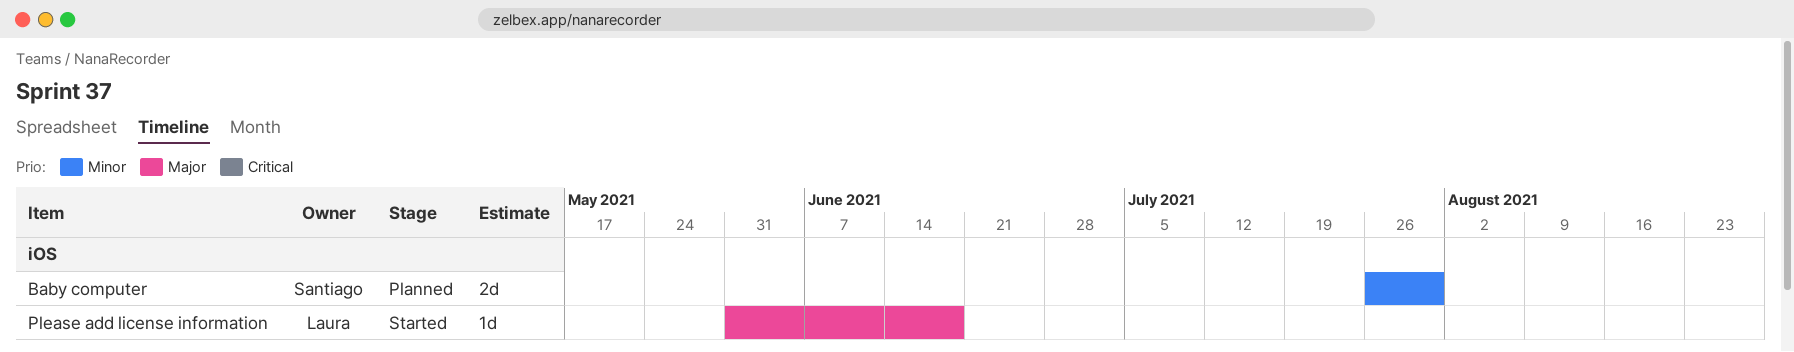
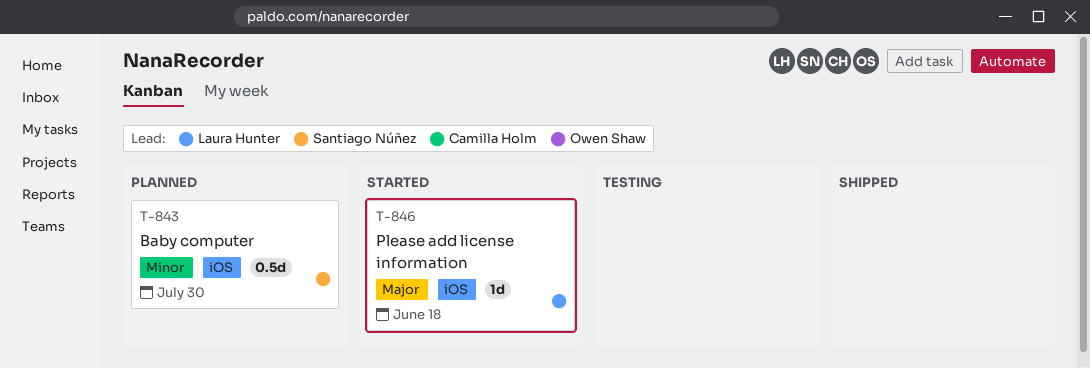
Baby computer, estimate: 2d -> 0.5d

